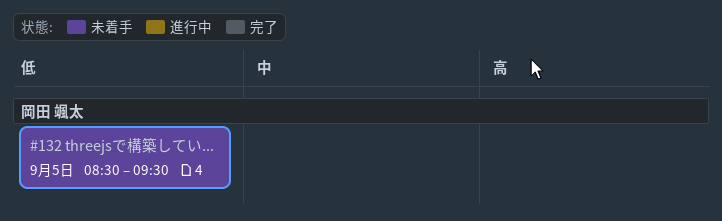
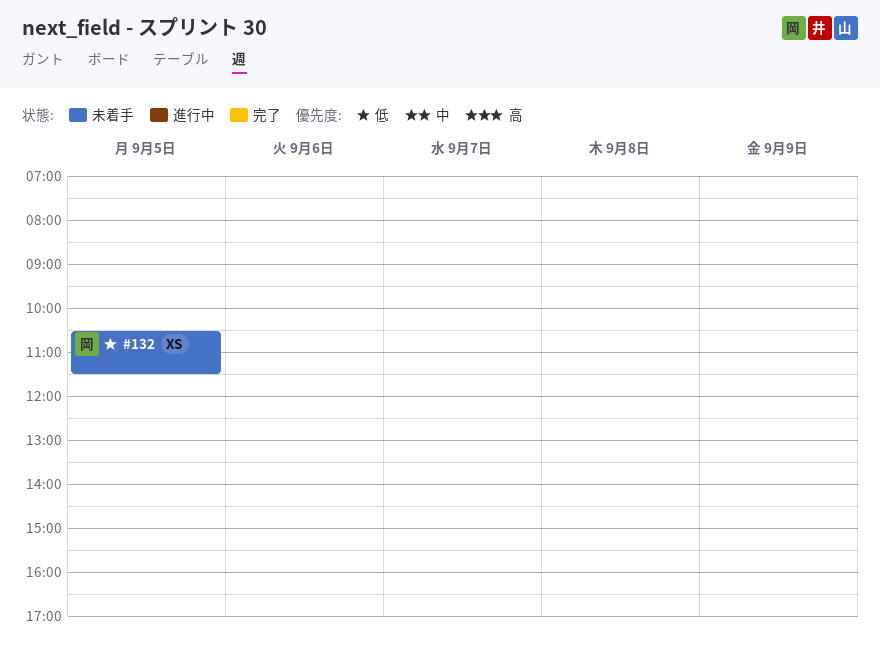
#132, begins: 08:30 -> 10:30
#132, ends: 09:30 -> 11:30

